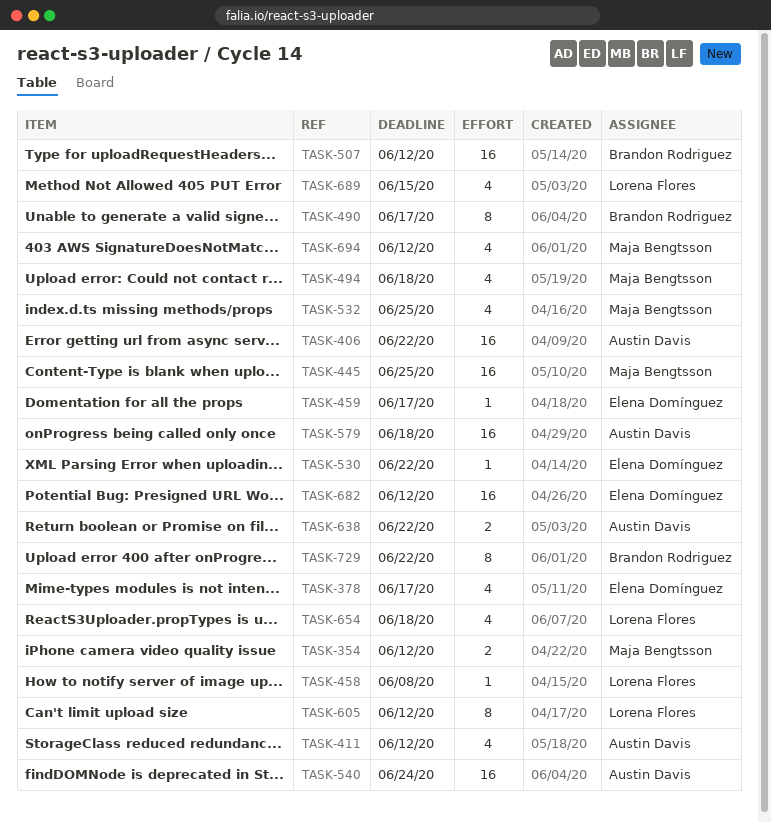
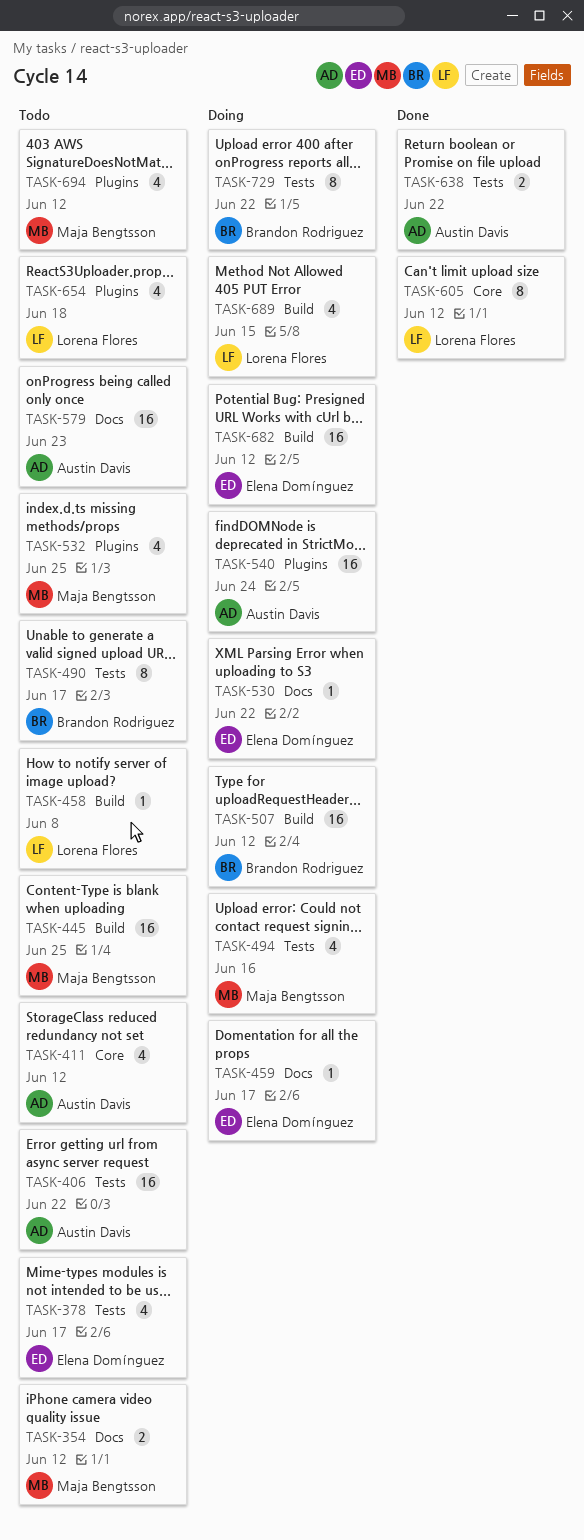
TASK-494, due: Jun 18 -> Jun 16
TASK-579, due: Jun 18 -> Jun 23

